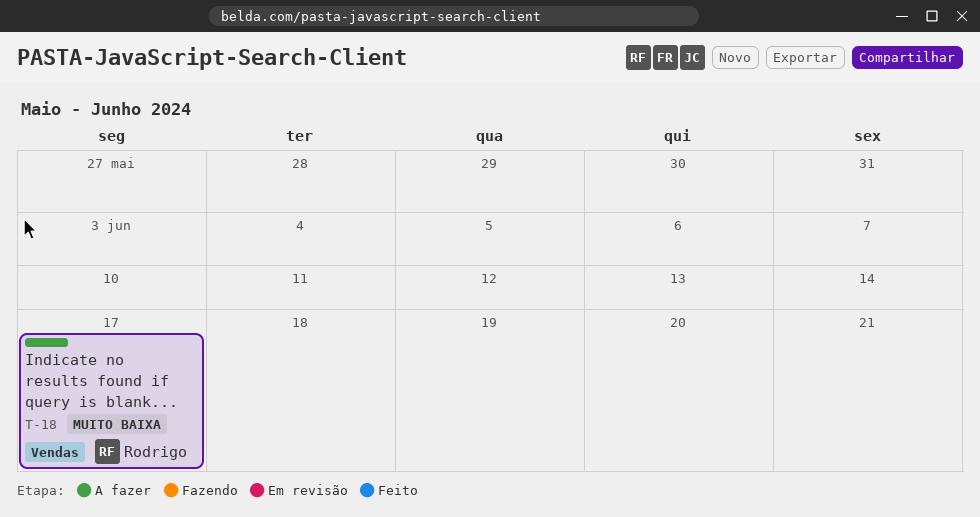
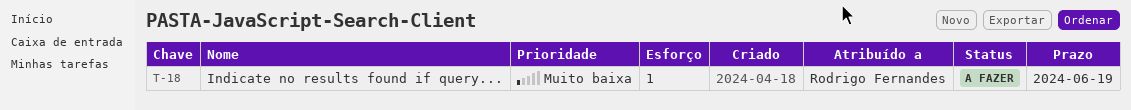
T-18, due: Jun 17 -> Jun 19

